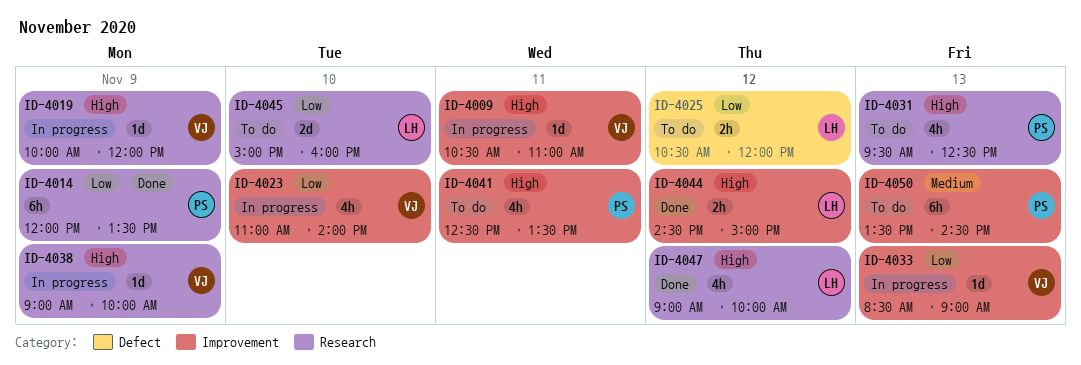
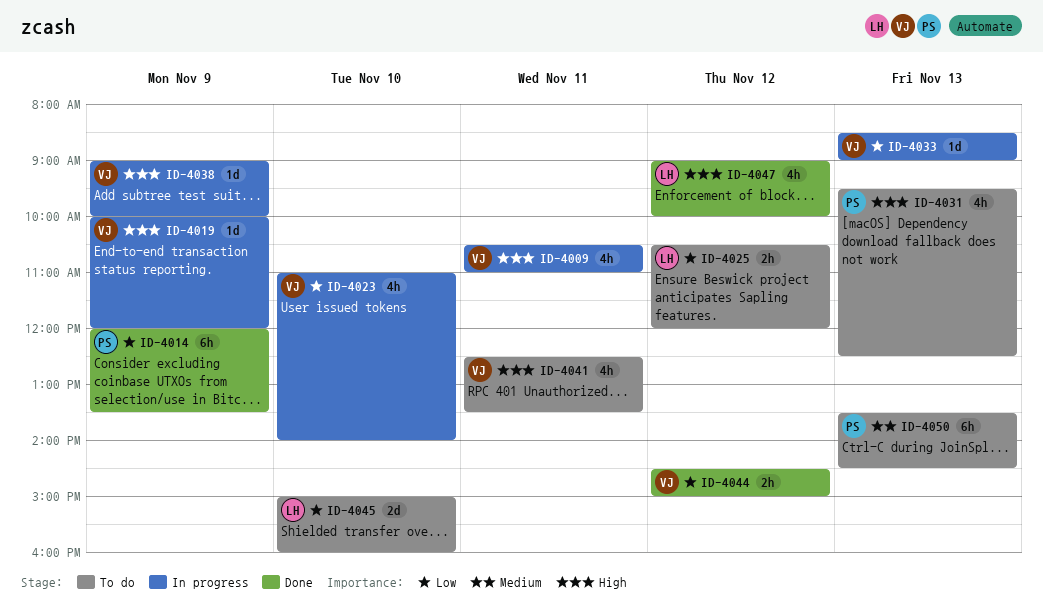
ID-4009, estimate: 1d -> 4h
ID-4041, owner: PS -> VJ
ID-4044, owner: LH -> VJ
ID-4044, priority: High -> Low

